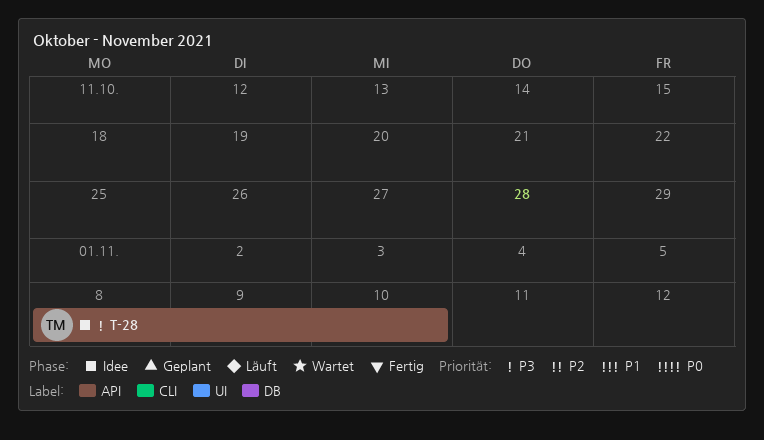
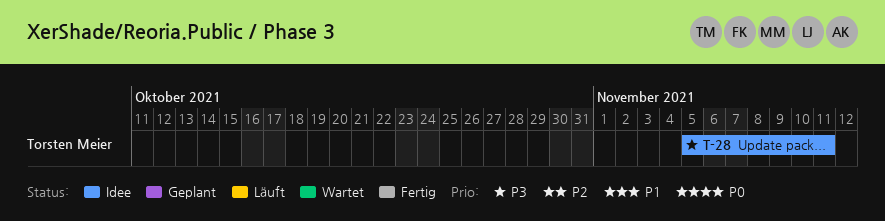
T-28, start: Nov 8 -> Nov 5
T-28, due: Nov 10 -> Nov 11

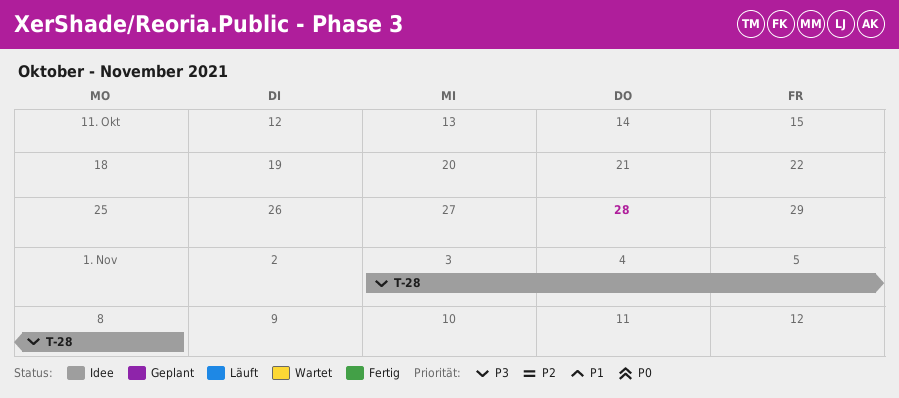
T-28, start: Nov 5 -> Nov 3
T-28, due: Nov 11 -> Nov 8

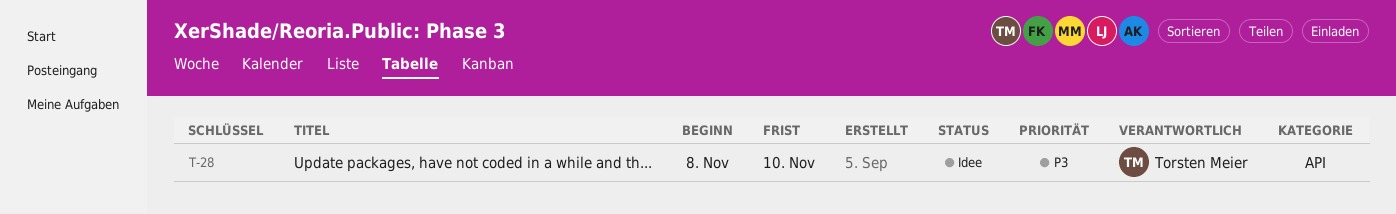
T-28, start: Nov 3 -> Nov 8
T-28, due: Nov 8 -> Nov 10

